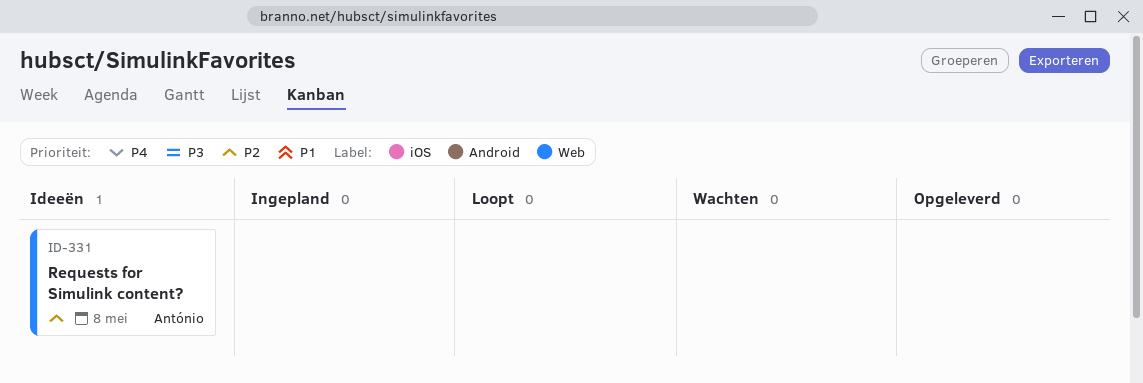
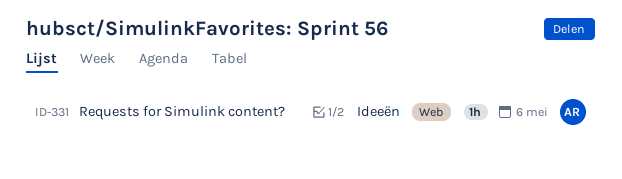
ID-331, due: May 8 -> May 6

